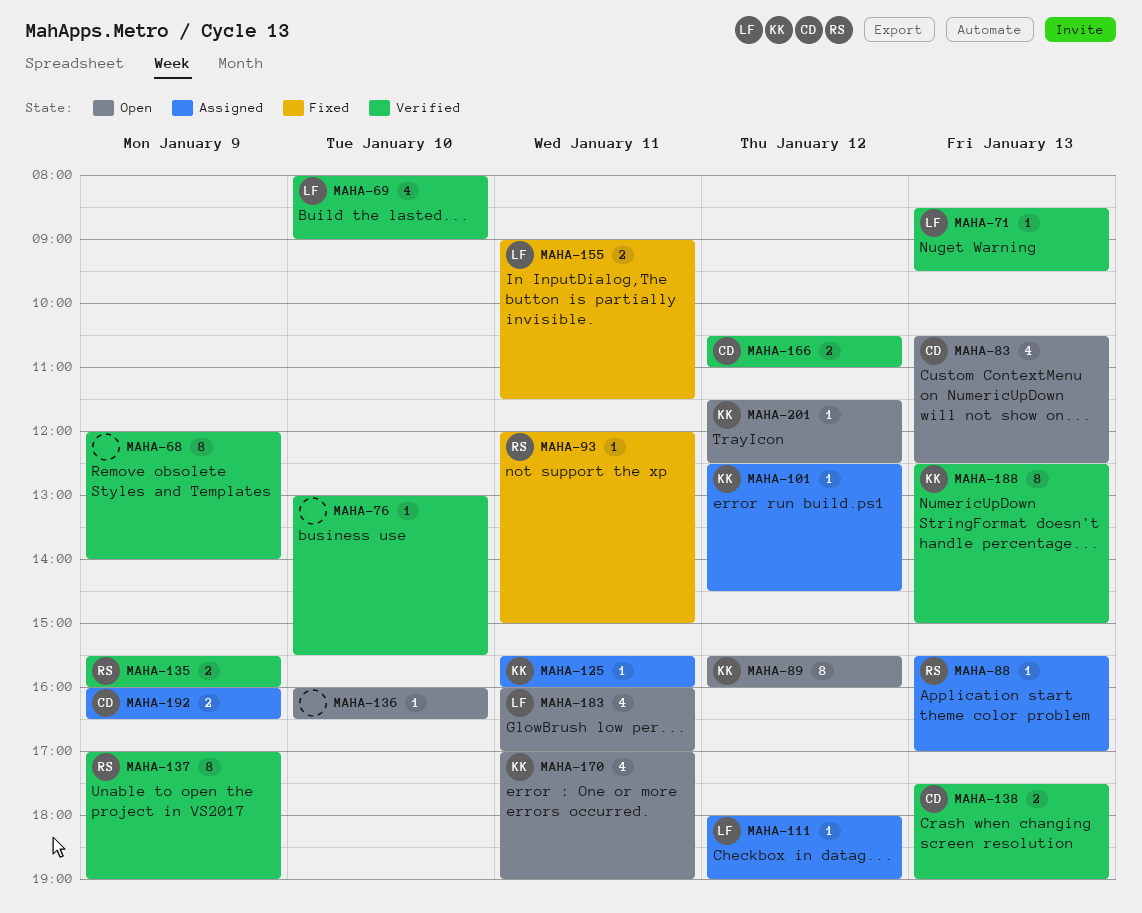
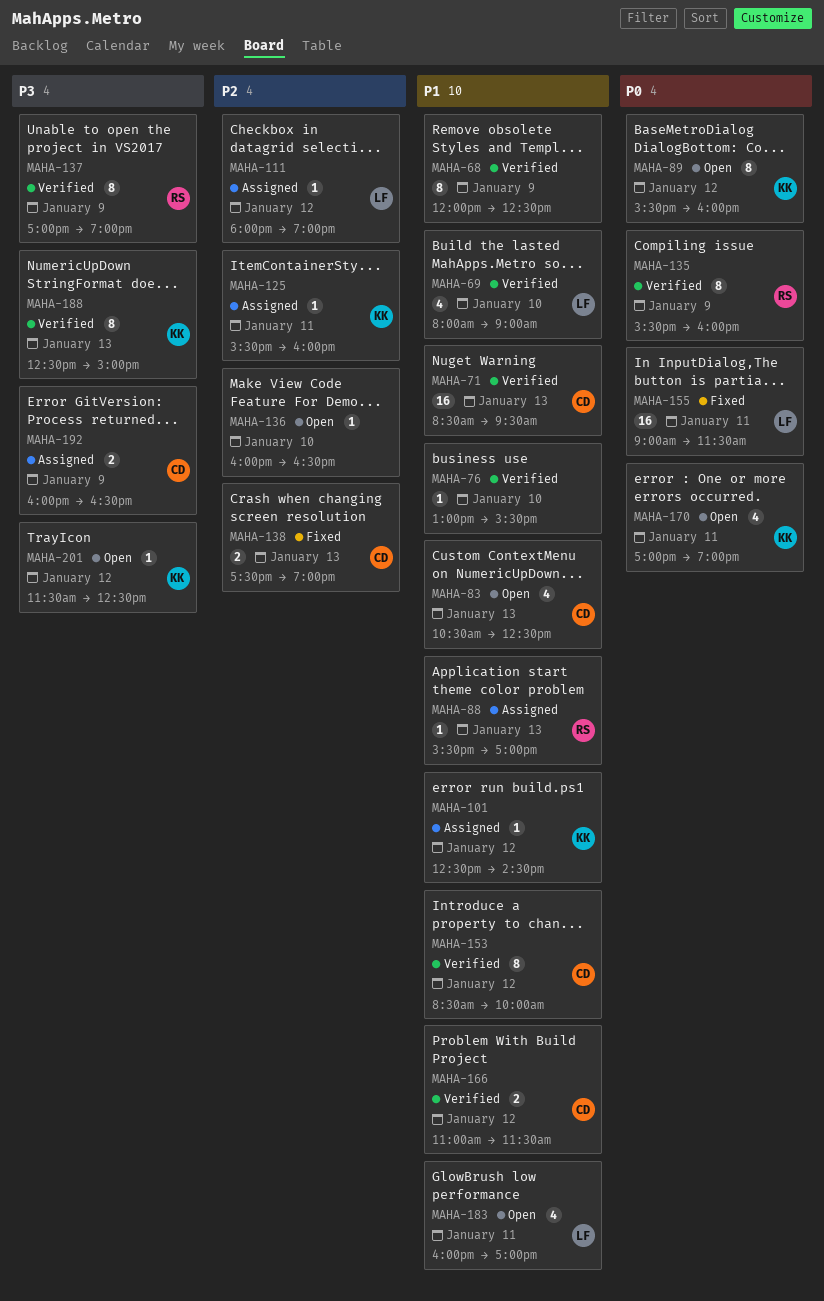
MAHA-68, ends: 14:00 -> 12:30
MAHA-71, owner: LF -> CD
MAHA-71, estimate: 1 -> 16
MAHA-93: present -> none
MAHA-135, estimate: 2 -> 8
MAHA-138, status: Verified -> Fixed
MAHA-153: none -> present
MAHA-155, estimate: 2 -> 16
MAHA-166, begins: 10:30 -> 11:00
MAHA-166, ends: 11:00 -> 11:30

